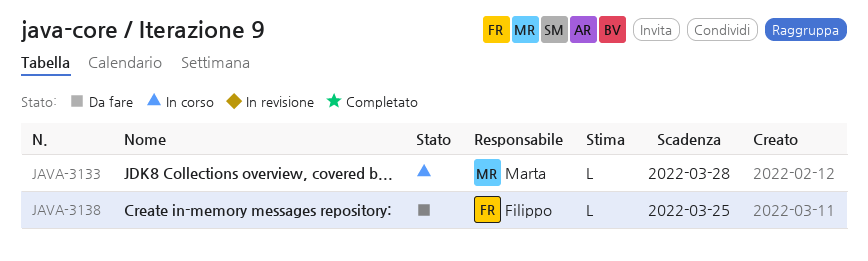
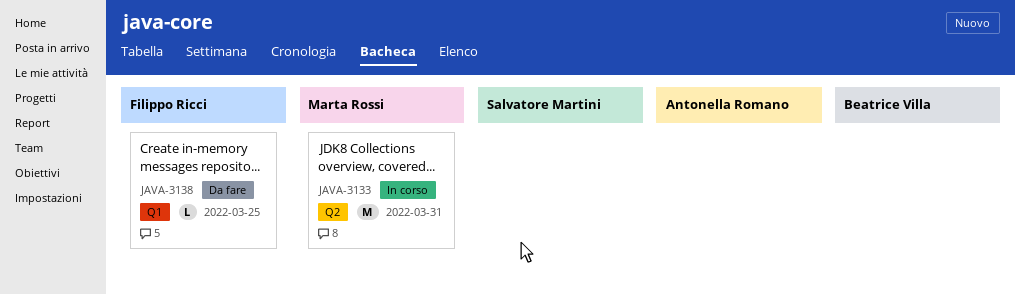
JAVA-3133, estimate: L -> M
JAVA-3133, due: Mar 28 -> Mar 31

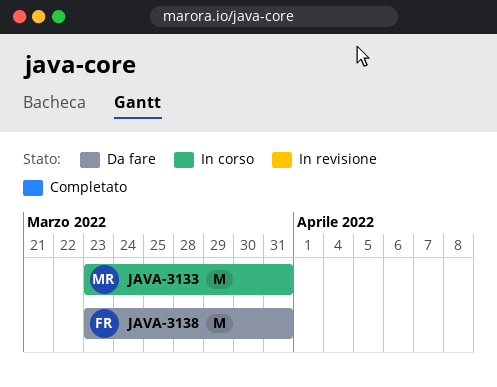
JAVA-3138, estimate: L -> M
JAVA-3138, due: Mar 25 -> Mar 31

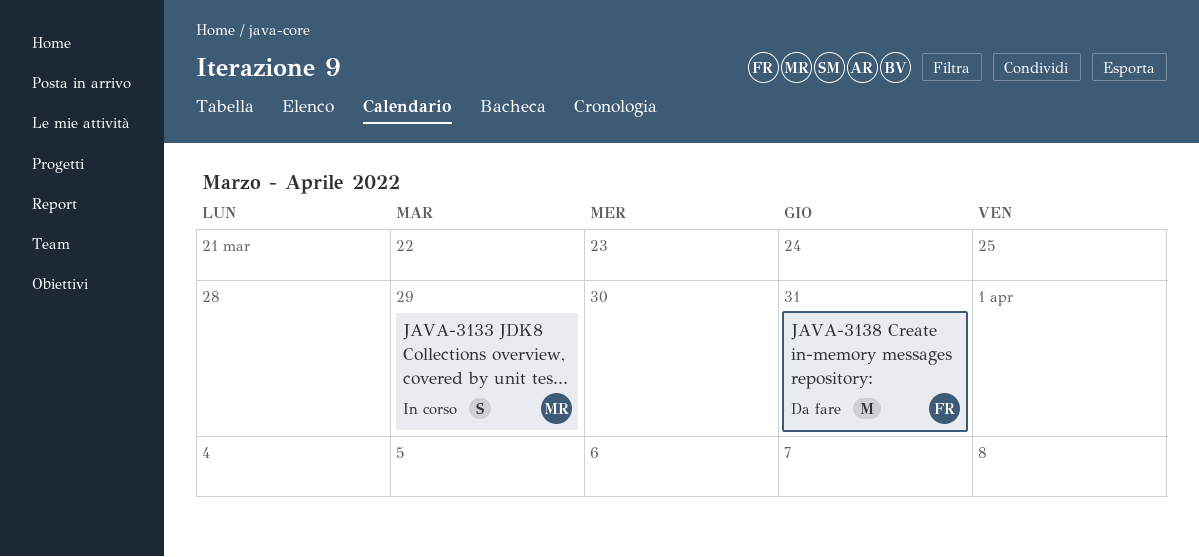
JAVA-3133, estimate: M -> S
JAVA-3133, due: Mar 31 -> Mar 29

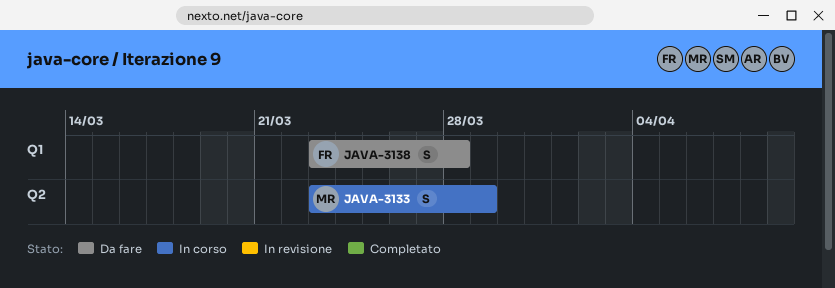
JAVA-3138, estimate: M -> S
JAVA-3138, due: Mar 31 -> Mar 28

